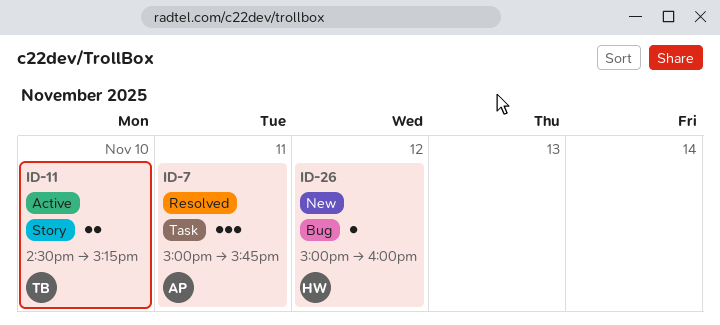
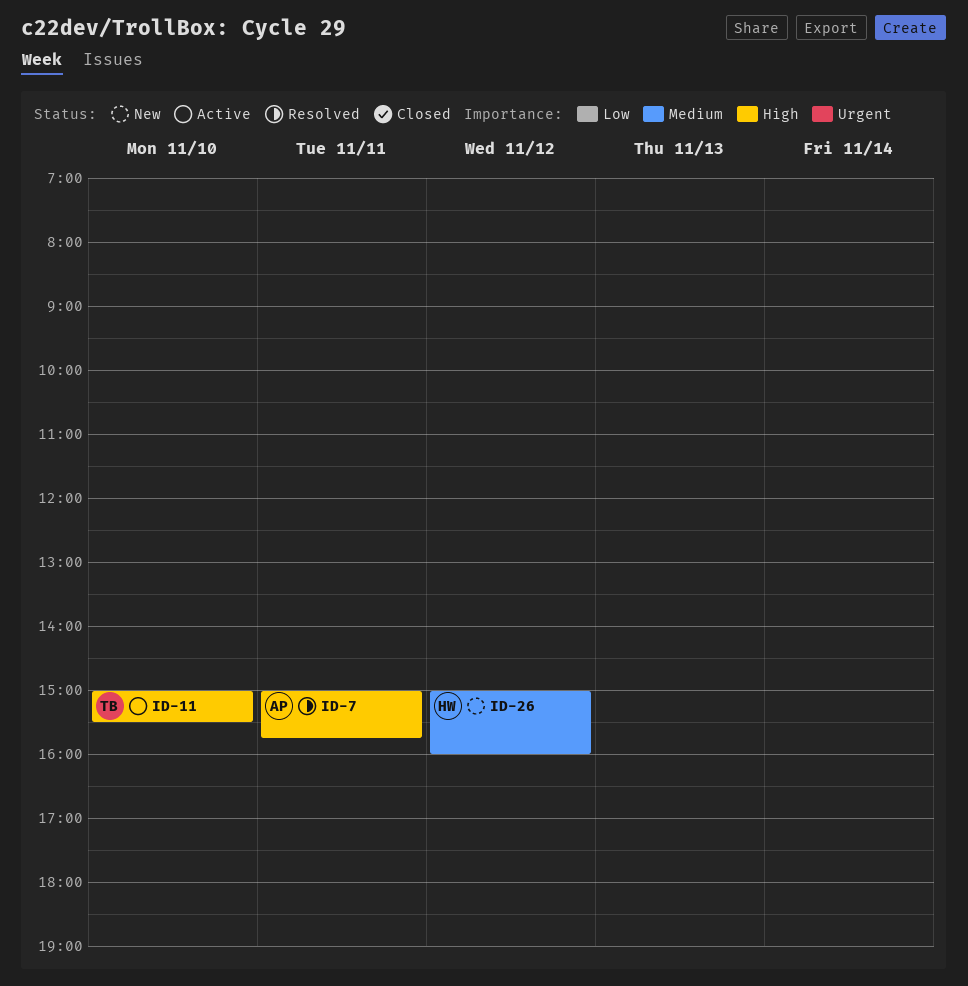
ID-11, begins: 14:30 -> 15:00
ID-11, ends: 15:15 -> 15:30

